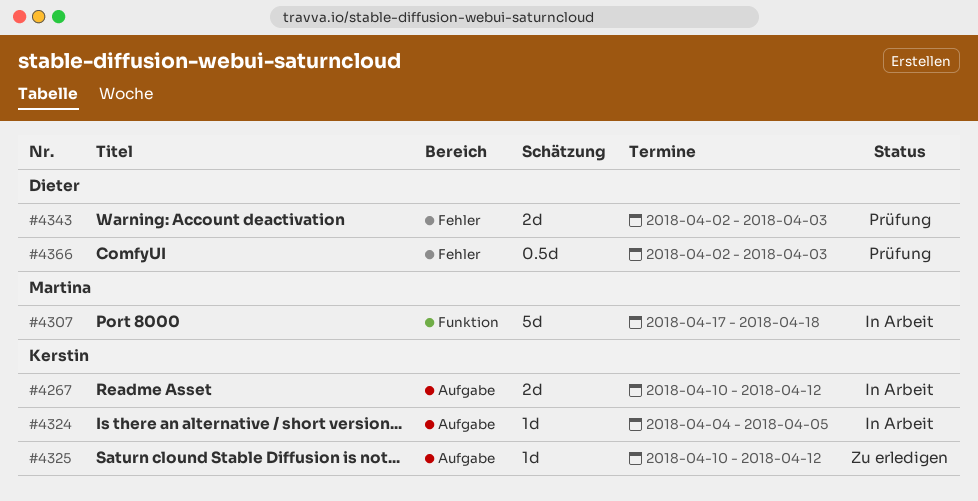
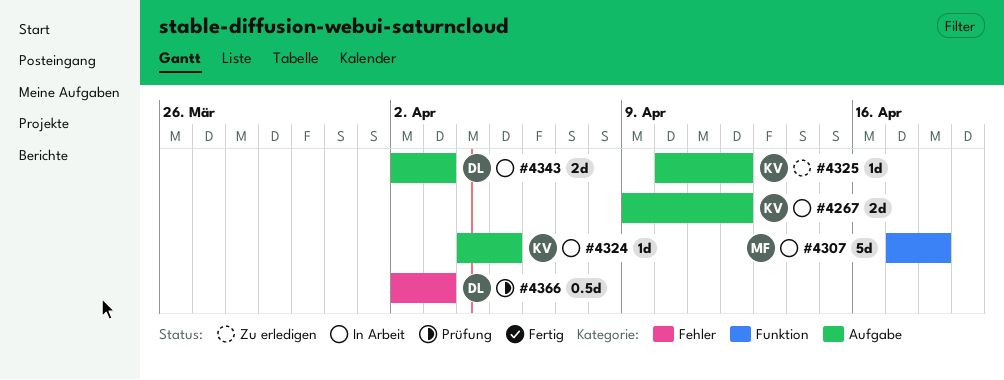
#4267, start: Apr 10 -> Apr 9
#4343, status: Prüfung -> In Arbeit
#4343, label: Fehler -> Aufgabe

